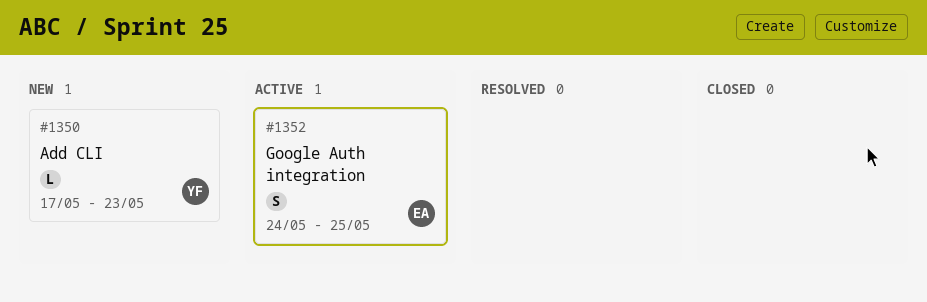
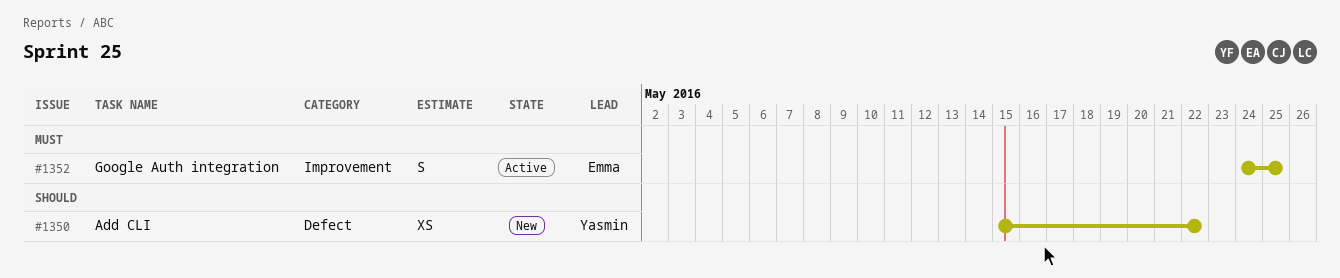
#1350, estimate: L -> XS
#1350, start: May 17 -> May 15
#1350, due: May 23 -> May 22

